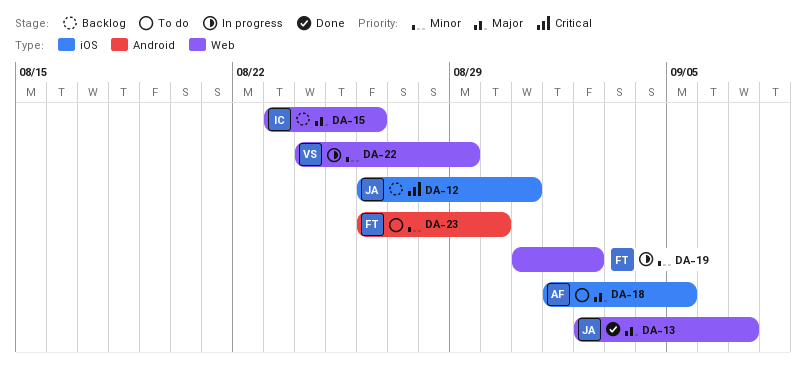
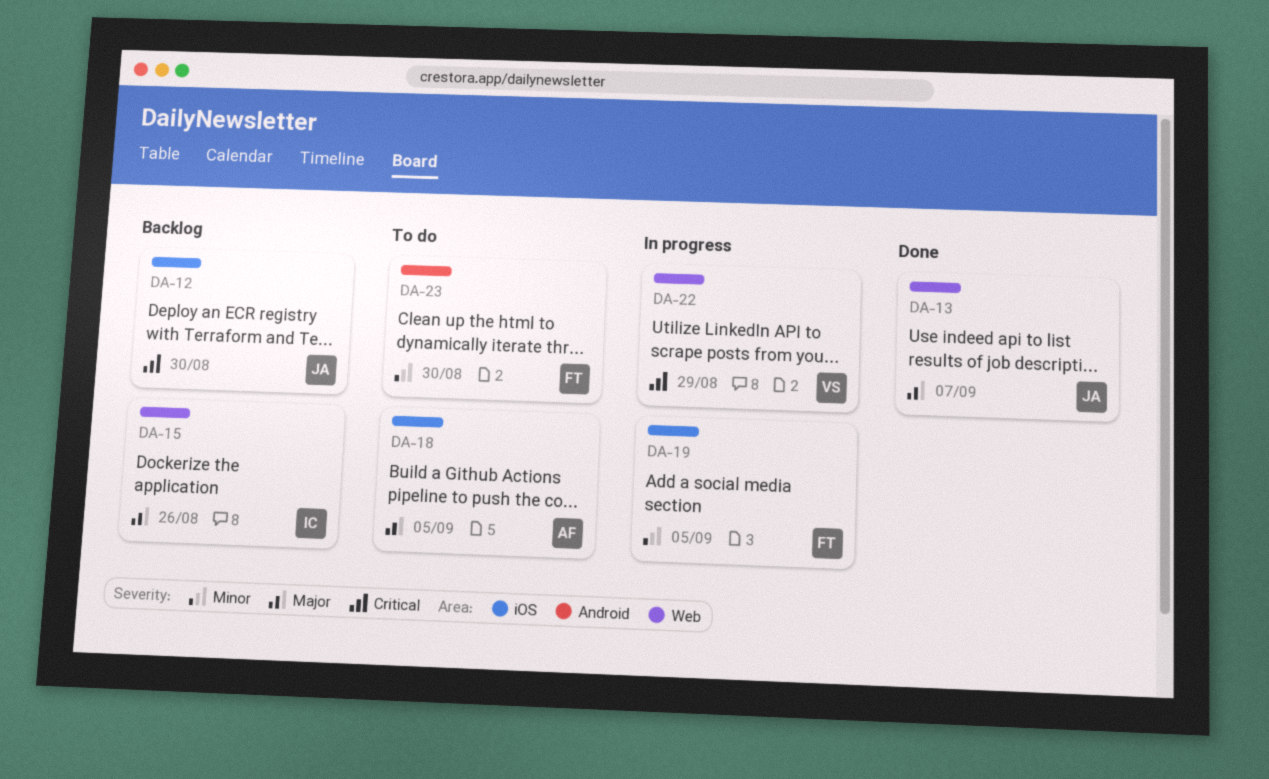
DA-12, due: Aug 31 -> Aug 30
DA-19, label: Web -> iOS
DA-19, due: Sep 2 -> Sep 5
DA-22, priority: Minor -> Critical

